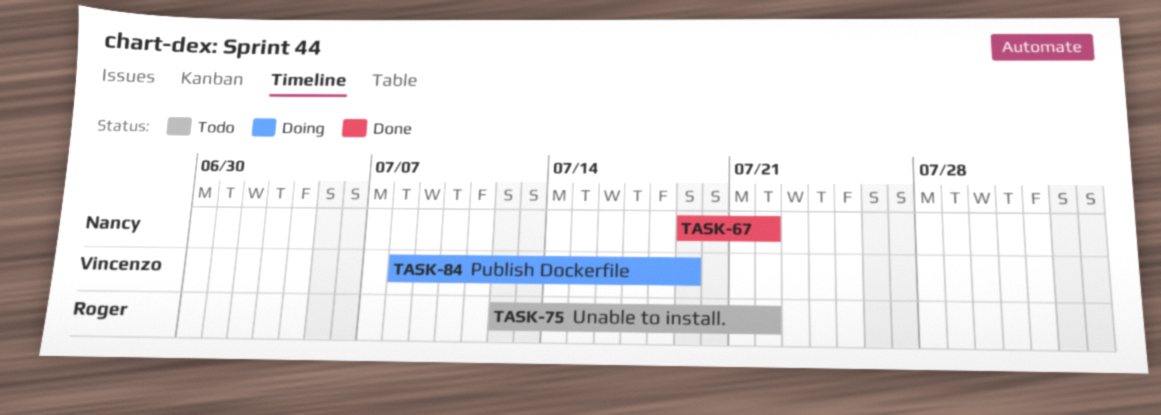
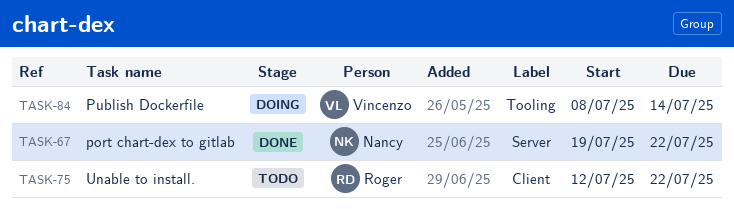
TASK-84, due: Jul 19 -> Jul 14

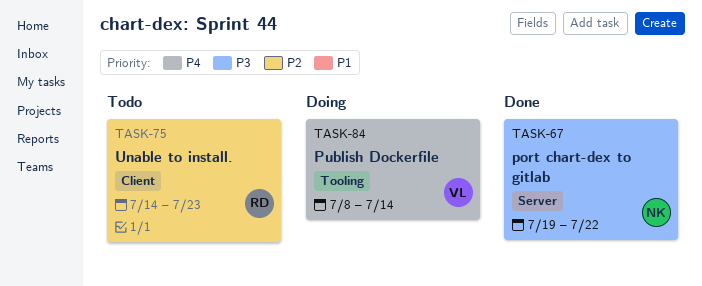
TASK-75, start: Jul 12 -> Jul 14
TASK-75, due: Jul 22 -> Jul 23

